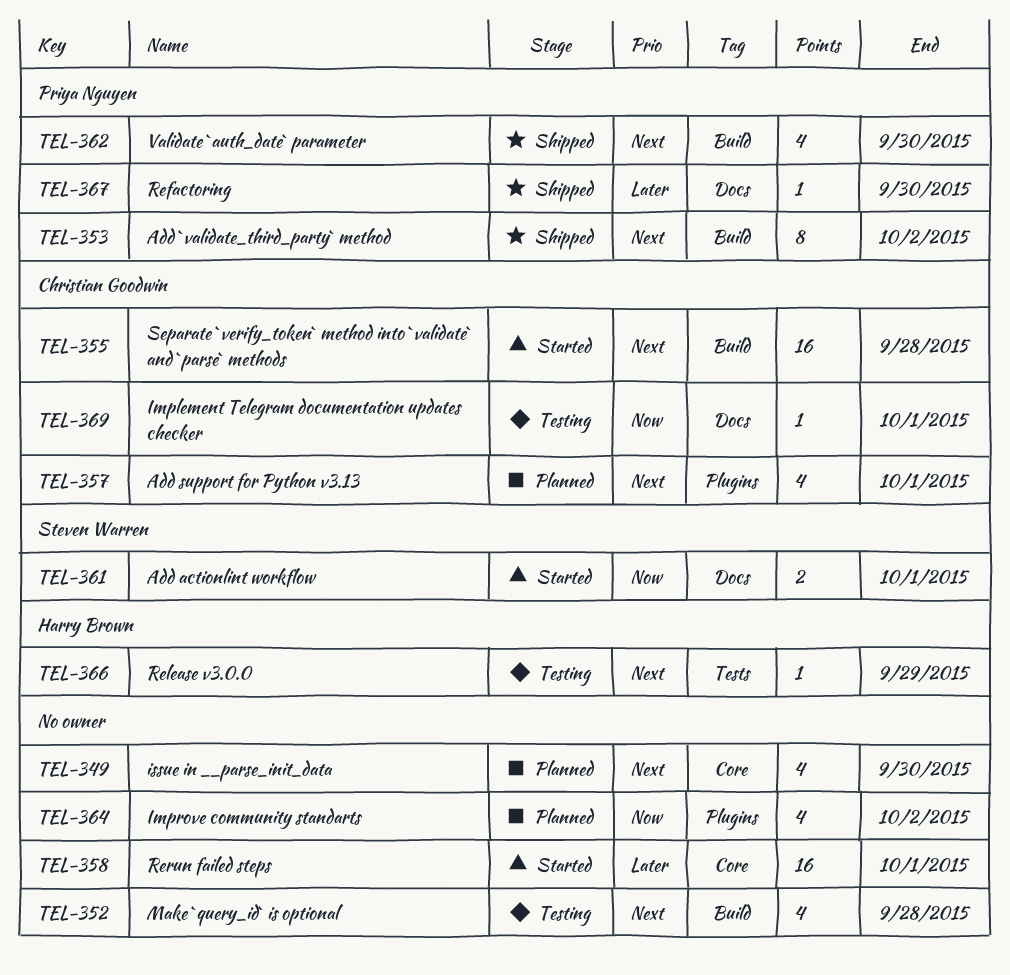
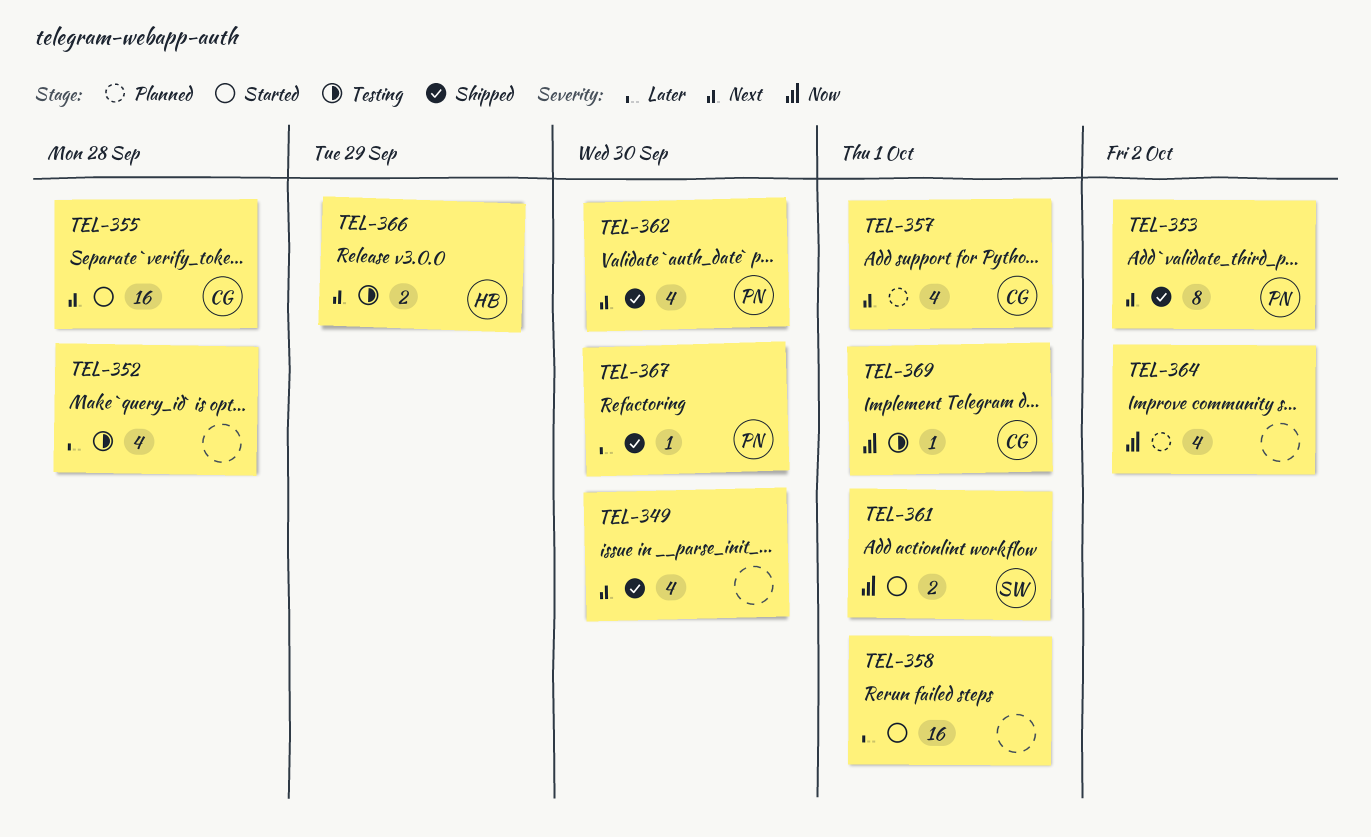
TEL-349, status: Planned -> Shipped
TEL-352, priority: Next -> Later
TEL-366, estimate: 1 -> 2

